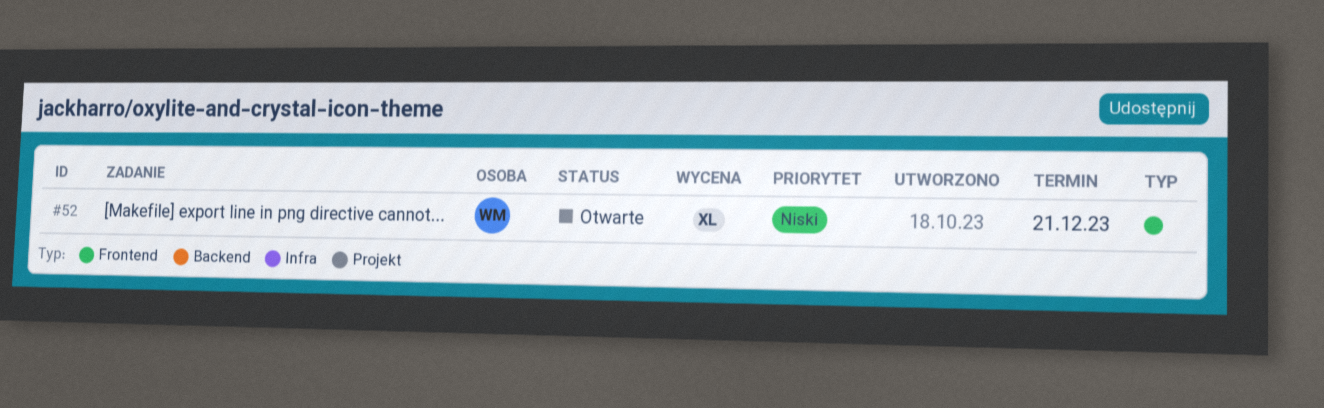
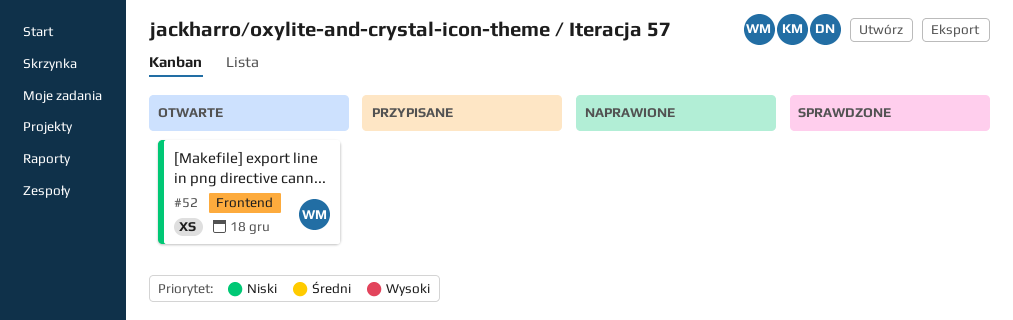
#52, estimate: XL -> XS
#52, due: Dec 21 -> Dec 18

